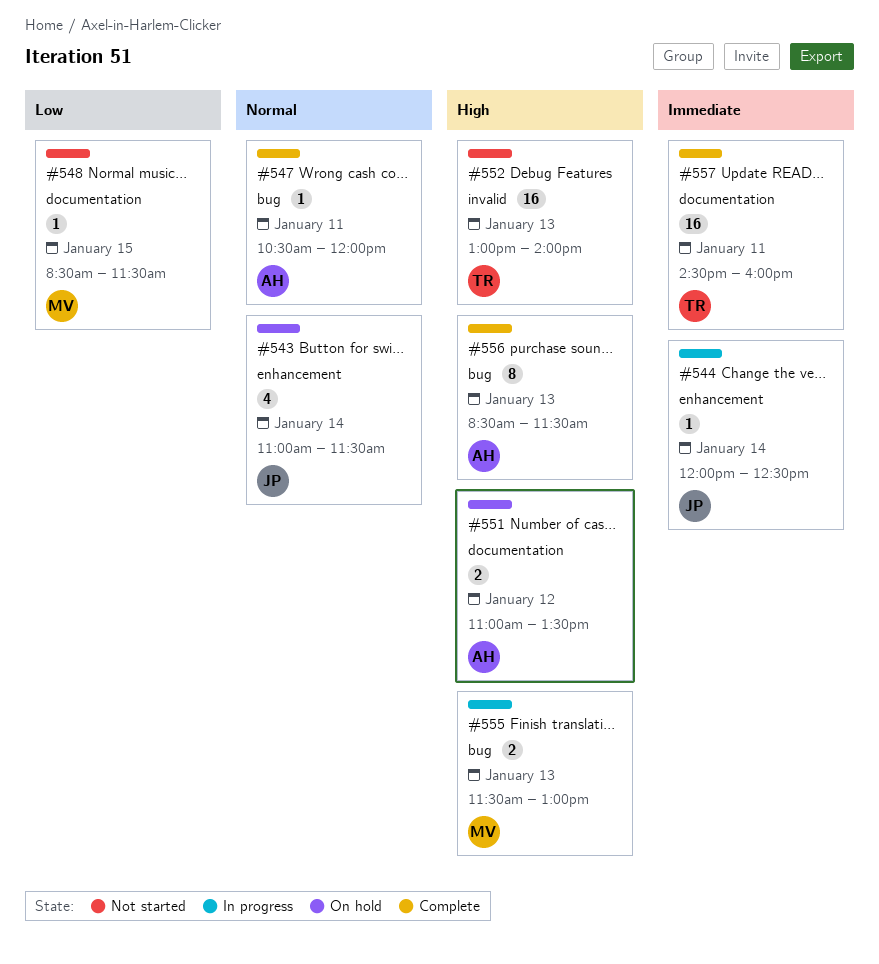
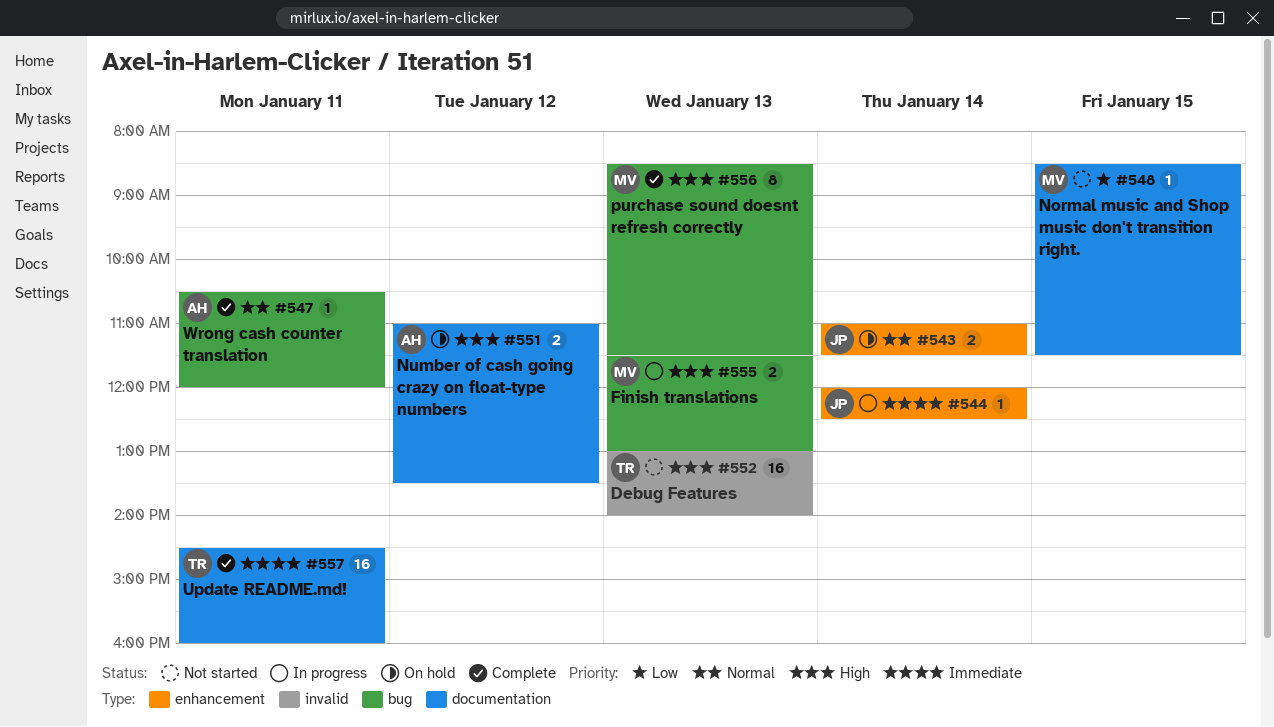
#543, estimate: 4 -> 2
#556, owner: AH -> MV

